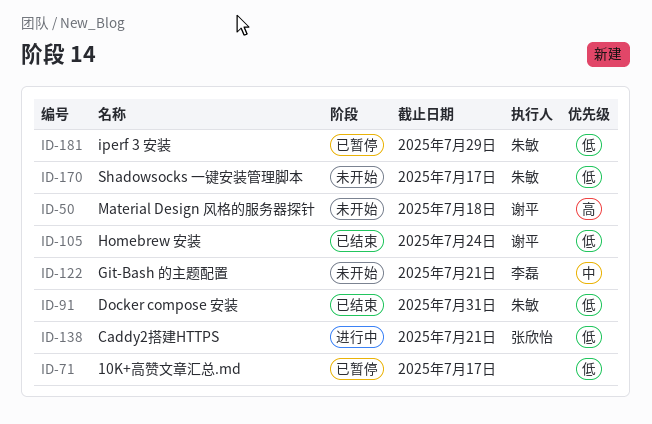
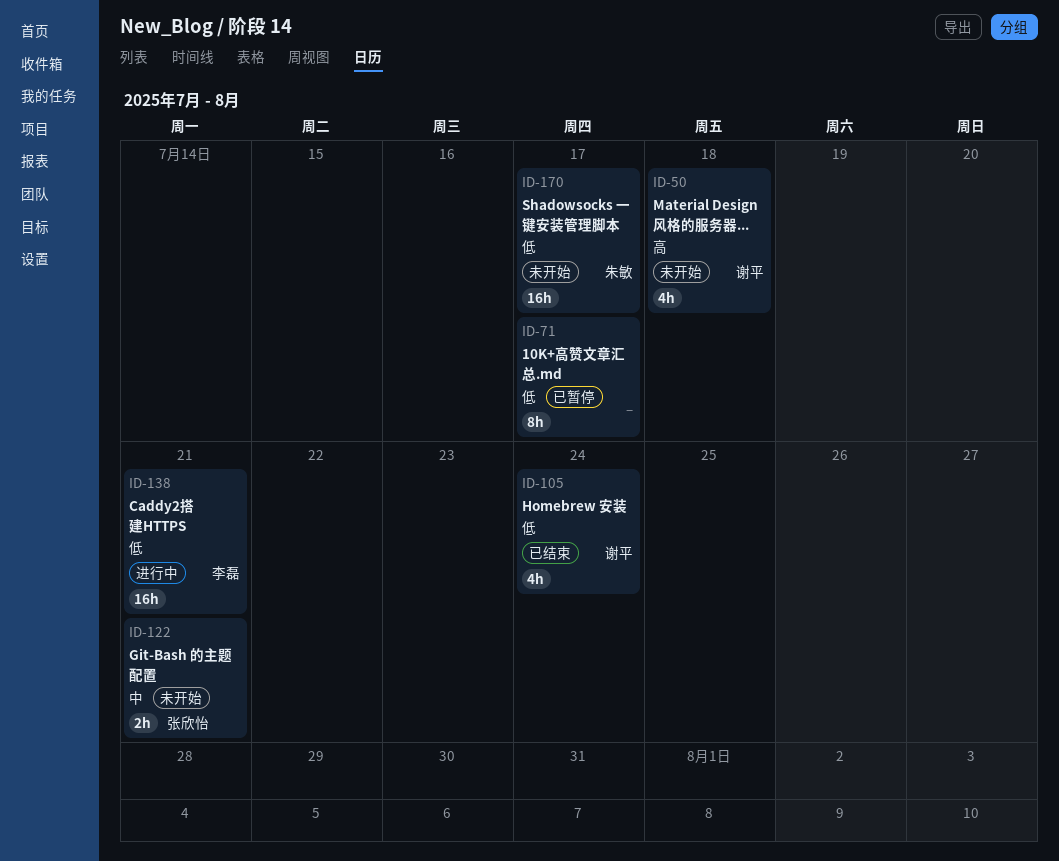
ID-91: present -> none
ID-122, owner: 李磊 -> 张欣怡
ID-138, owner: 张欣怡 -> 李磊
ID-181: present -> none

